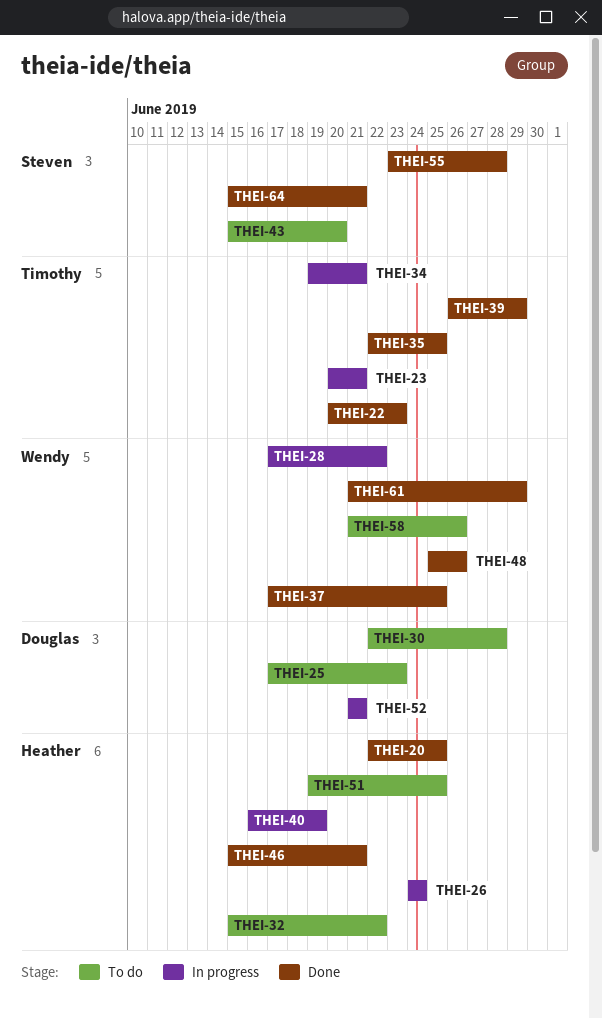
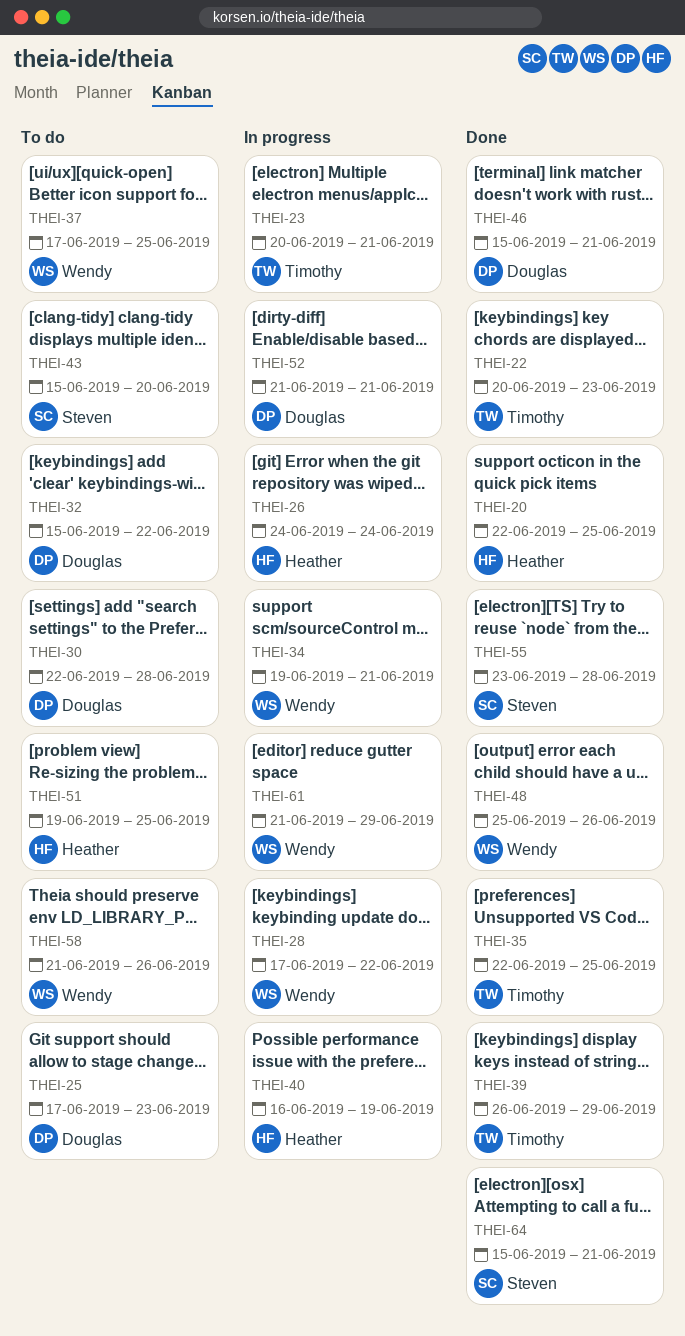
THEI-32, owner: Heather -> Douglas
THEI-34, owner: Timothy -> Wendy
THEI-37, status: Done -> To do
THEI-46, owner: Heather -> Douglas
THEI-61, status: Done -> In progress

